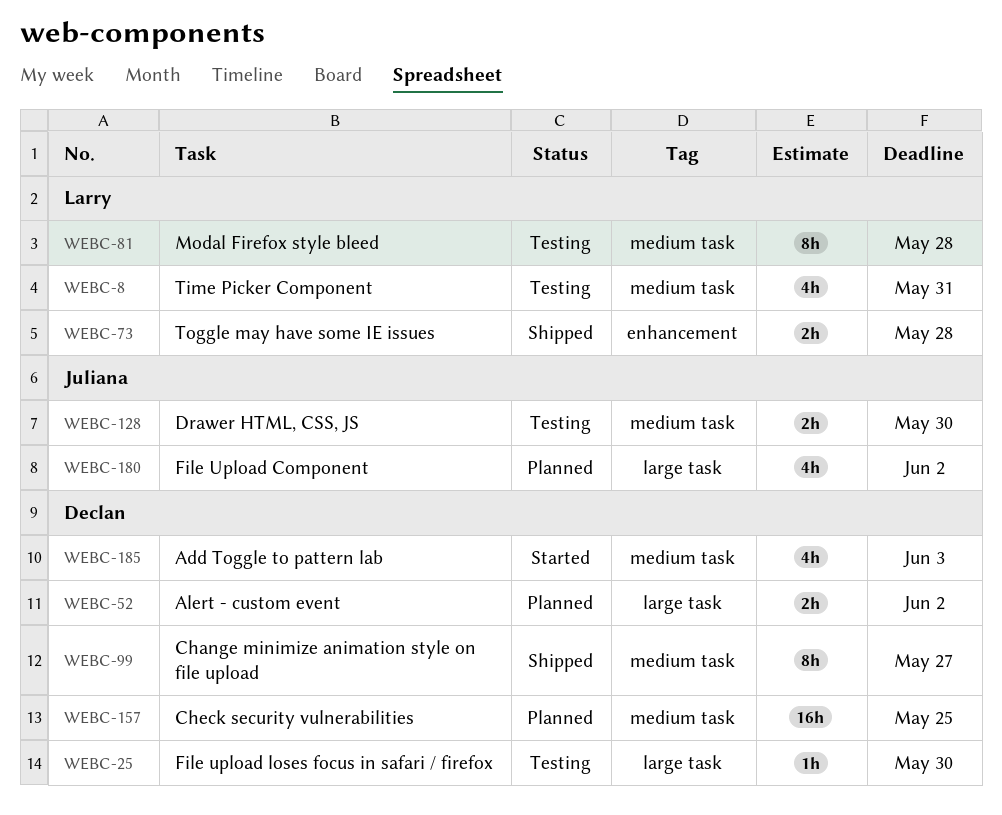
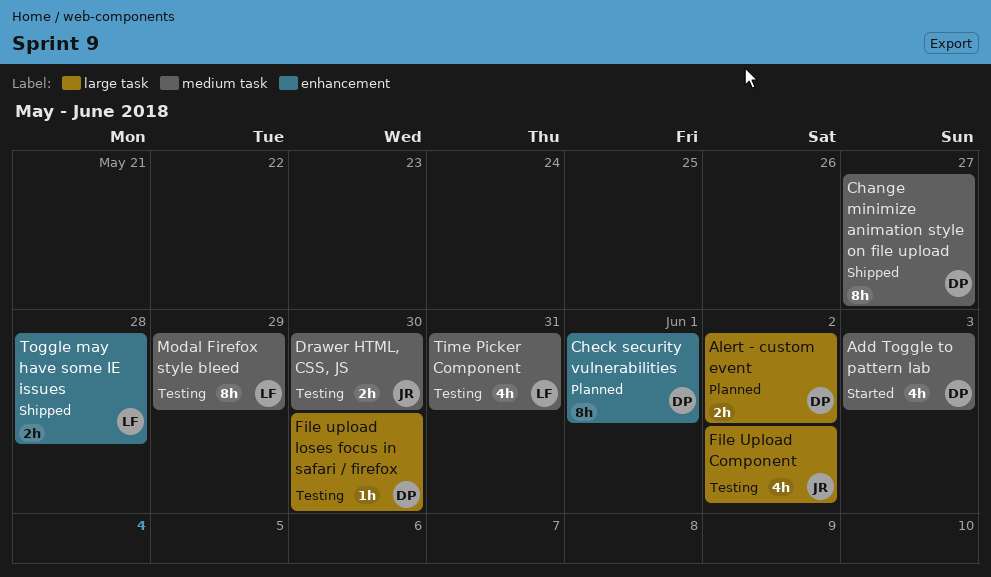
Check security vulnerabilities, label: medium task -> enhancement
Check security vulnerabilities, estimate: 16h -> 8h
Check security vulnerabilities, due: May 25 -> Jun 1
File Upload Component, status: Planned -> Testing
Modal Firefox style bleed, due: May 28 -> May 29

